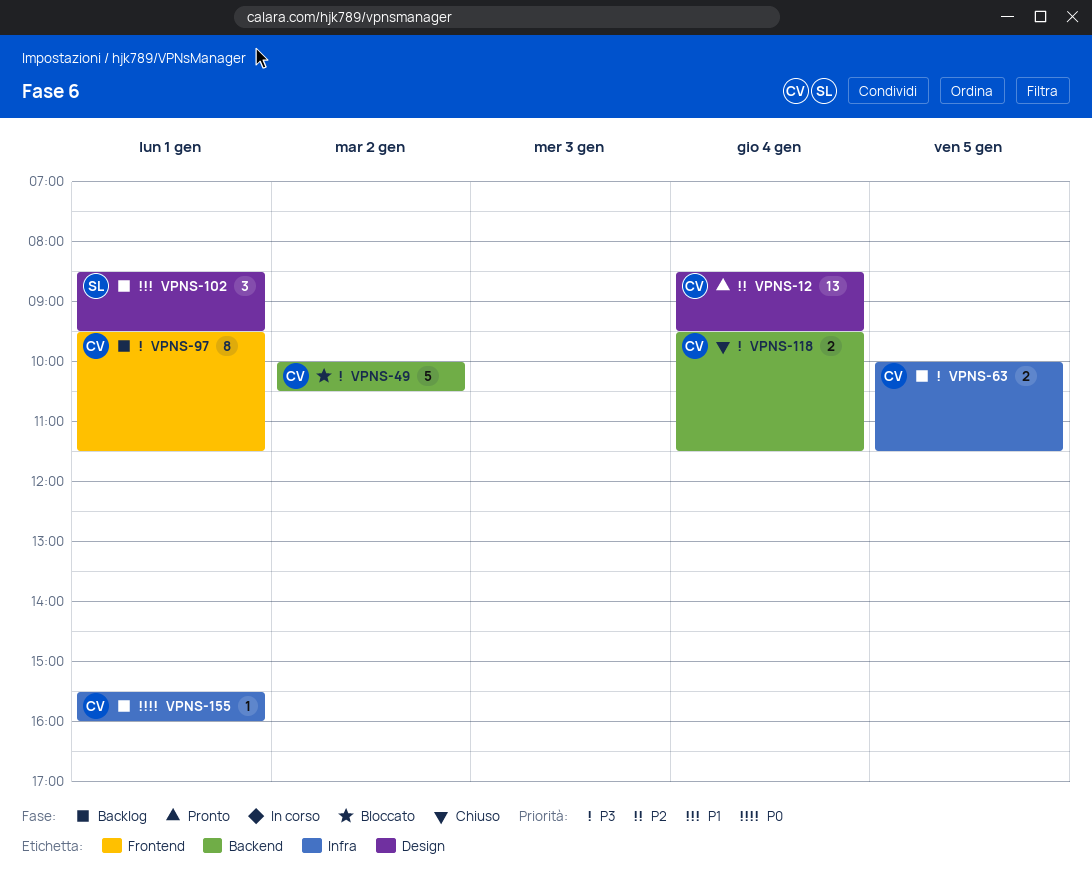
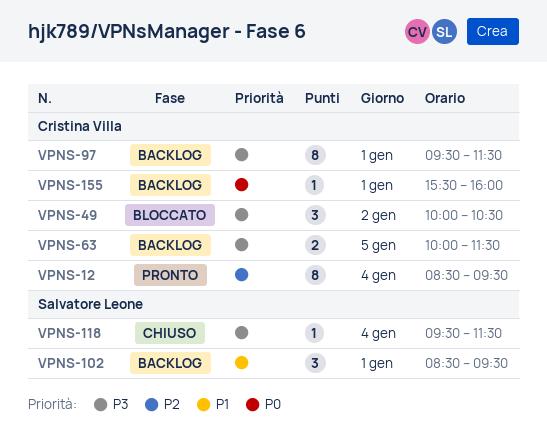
VPNS-12, estimate: 13 -> 8
VPNS-49, estimate: 5 -> 3
VPNS-118, owner: Cristina Villa -> Salvatore Leone
VPNS-118, estimate: 2 -> 1

